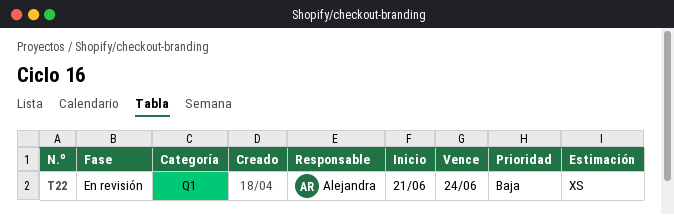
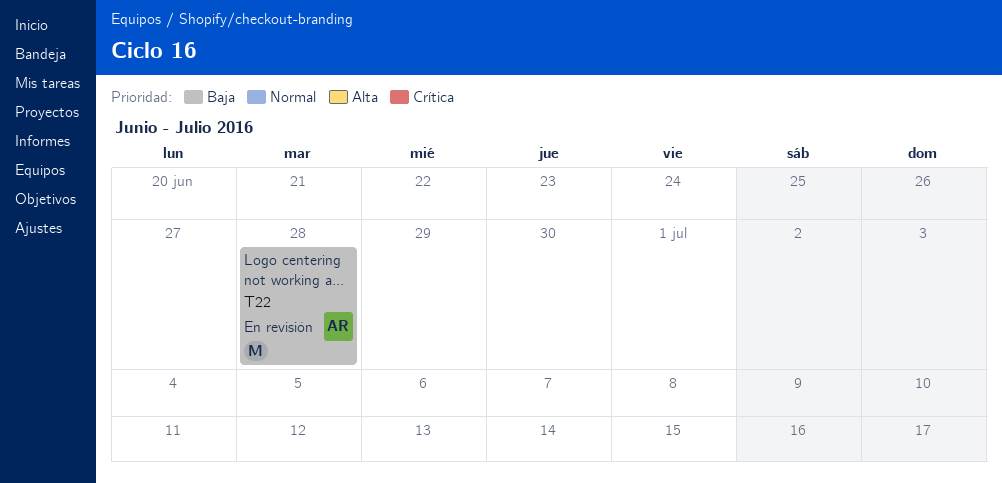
T22, estimate: XS -> M
T22, due: Jun 24 -> Jun 28

